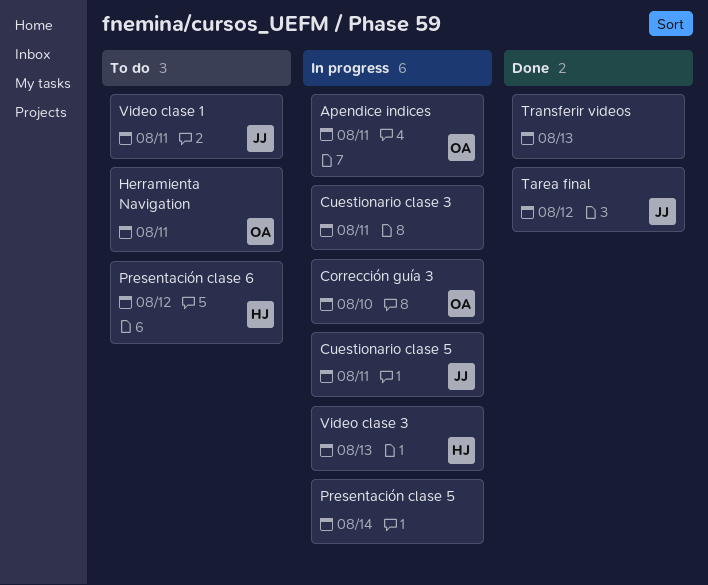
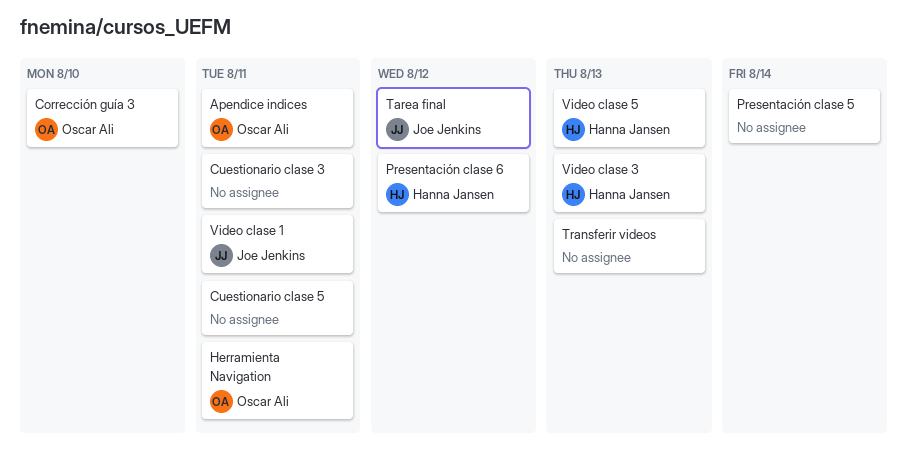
Cuestionario clase 5, owner: Joe Jenkins -> none
Video clase 5: none -> present

